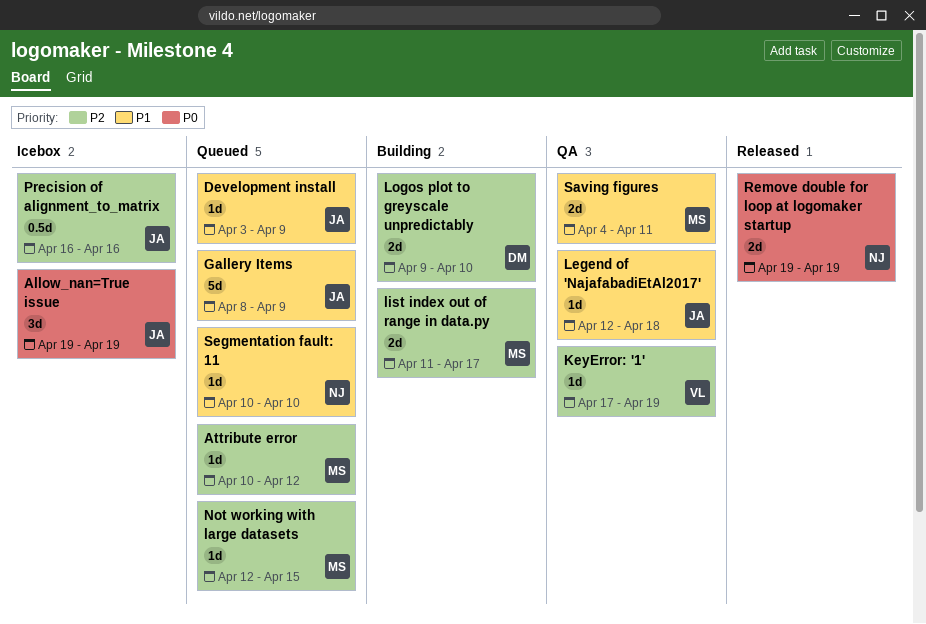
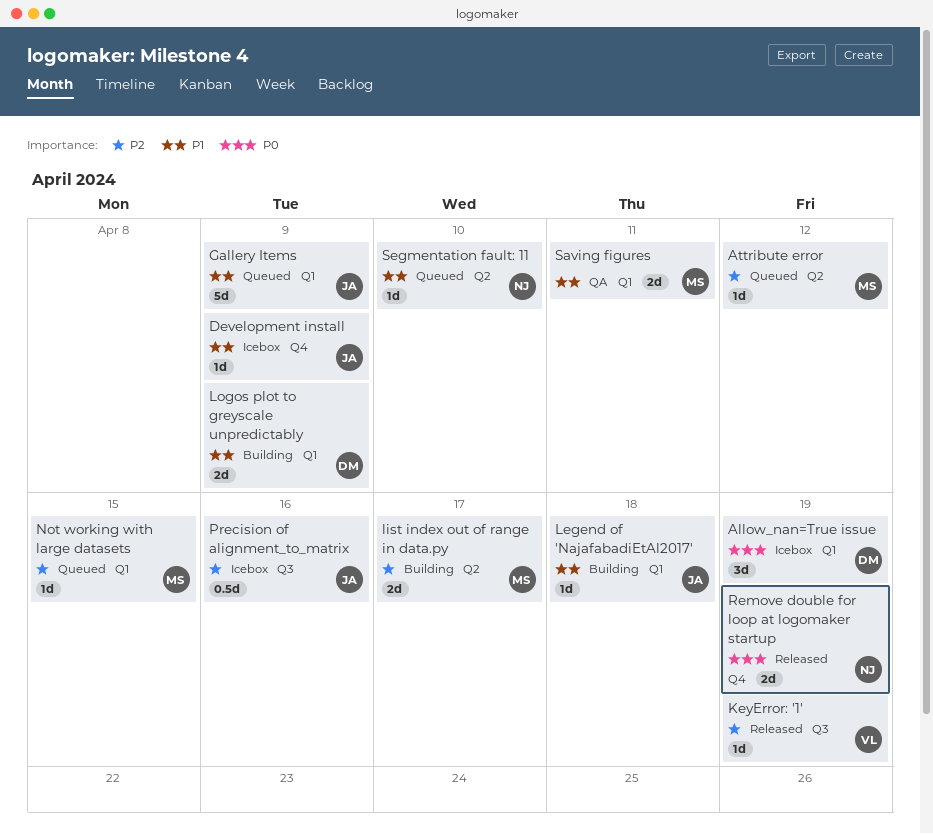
Allow_nan=True issue, owner: JA -> DM
Development install, status: Queued -> Icebox
KeyError: '1', status: QA -> Released
Legend of 'NajafabadiEtAl2017', status: QA -> Building
Logos plot to greyscale unpredictably, priority: P2 -> P1
Logos plot to greyscale unpredictably, due: Apr 10 -> Apr 9

